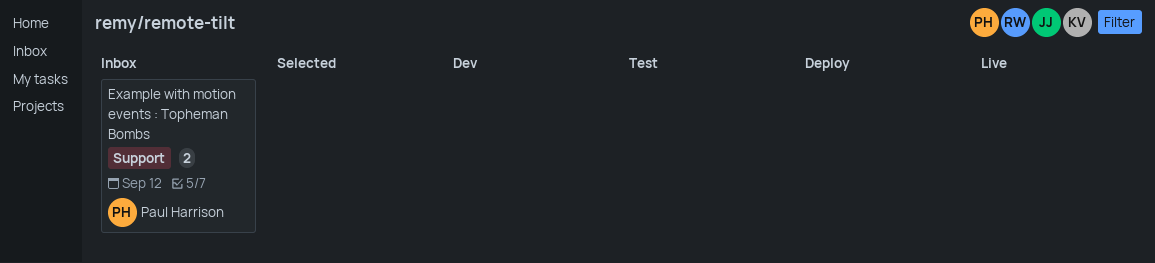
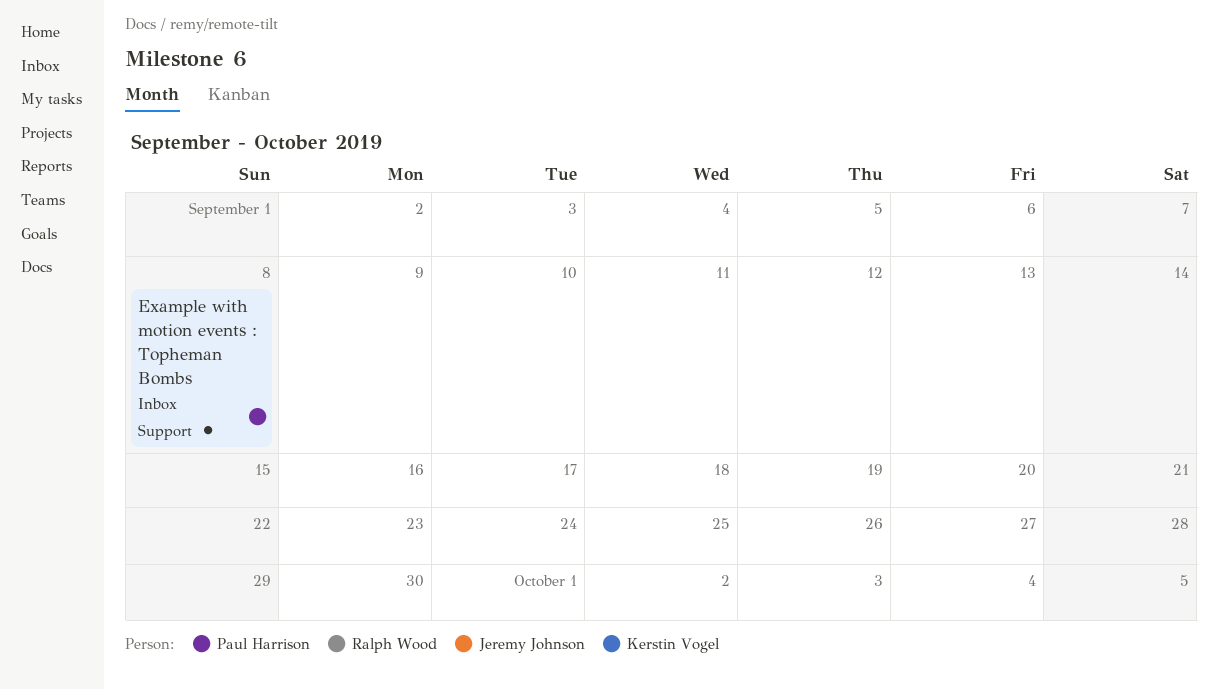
Example with motion events : Topheman Bombs, estimate: 2 -> 1
Example with motion events : Topheman Bombs, due: Sep 12 -> Sep 8

